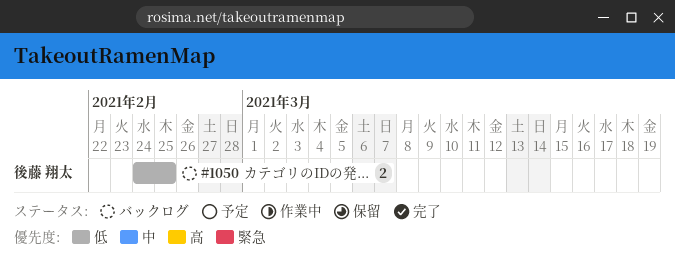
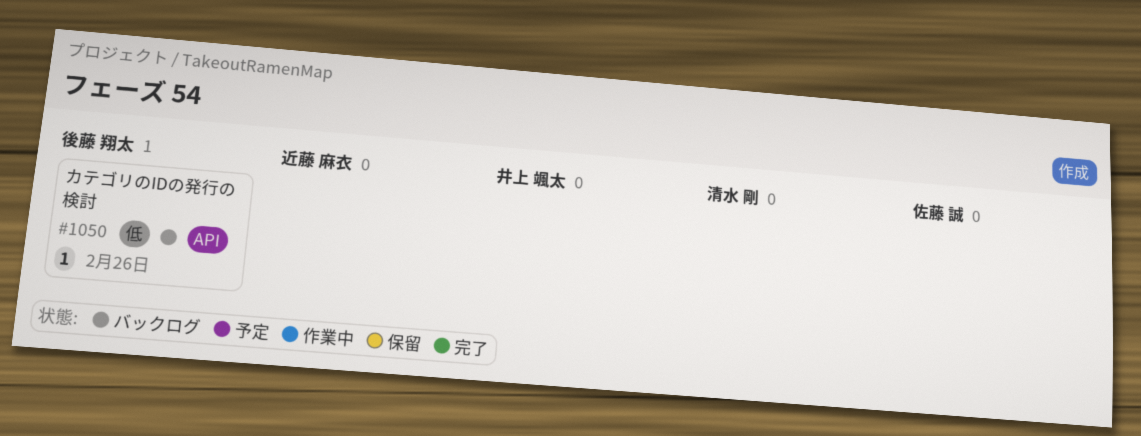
#1050, estimate: 2 -> 1
#1050, due: Feb 25 -> Feb 26

